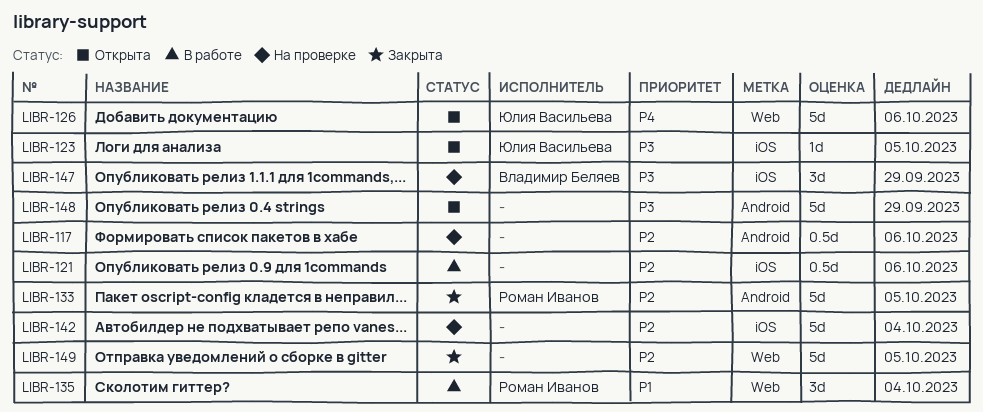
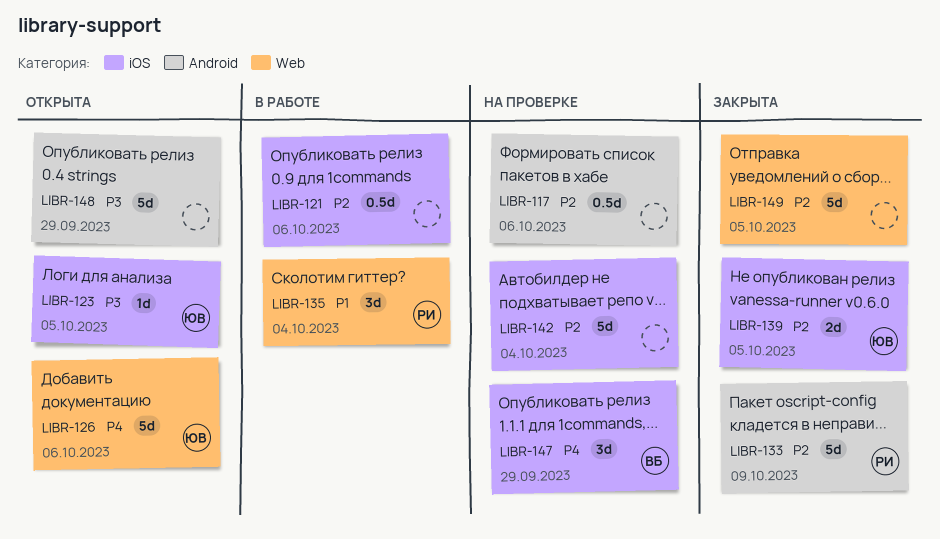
LIBR-133, due: Oct 5 -> Oct 9
LIBR-139: none -> present
LIBR-147, priority: P3 -> P4

